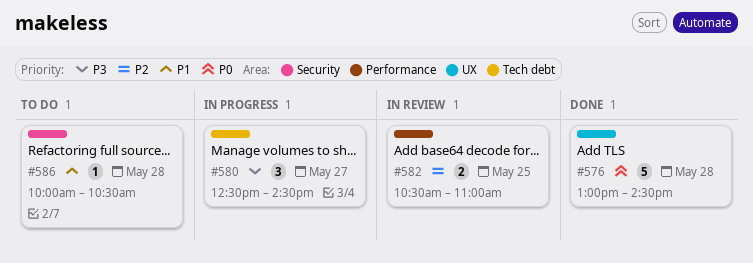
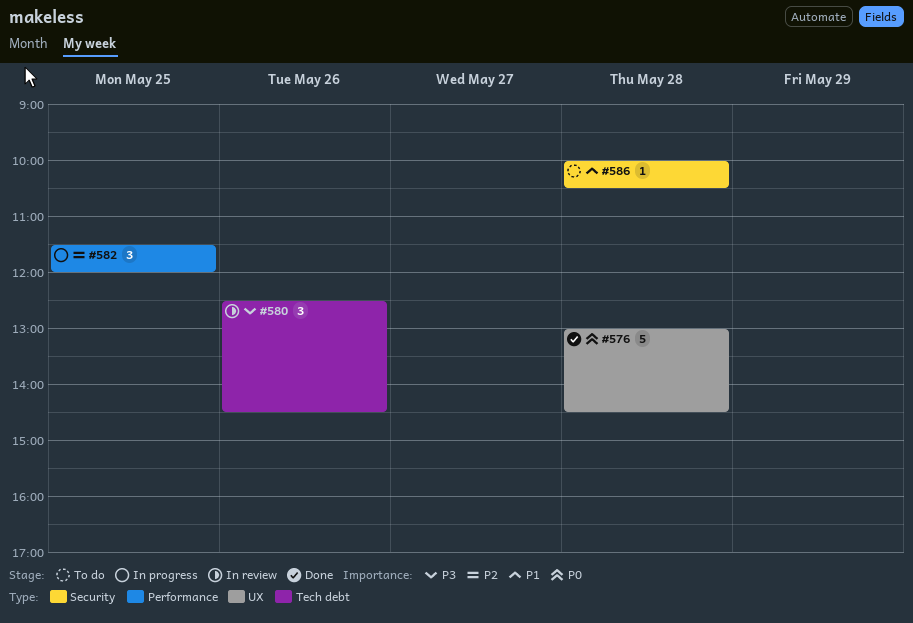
#580, status: In progress -> In review
#580, day: May 27 -> May 26
#582, status: In review -> In progress
#582, estimate: 2 -> 3
#582, begins: 10:30 -> 11:30
#582, ends: 11:00 -> 12:00

